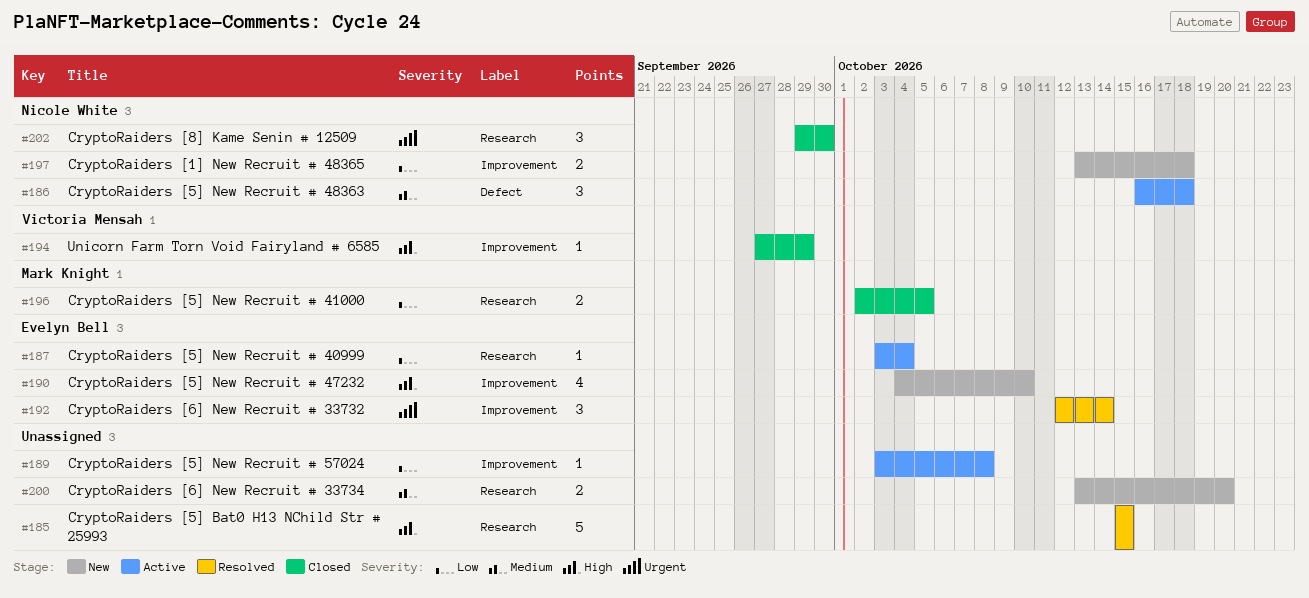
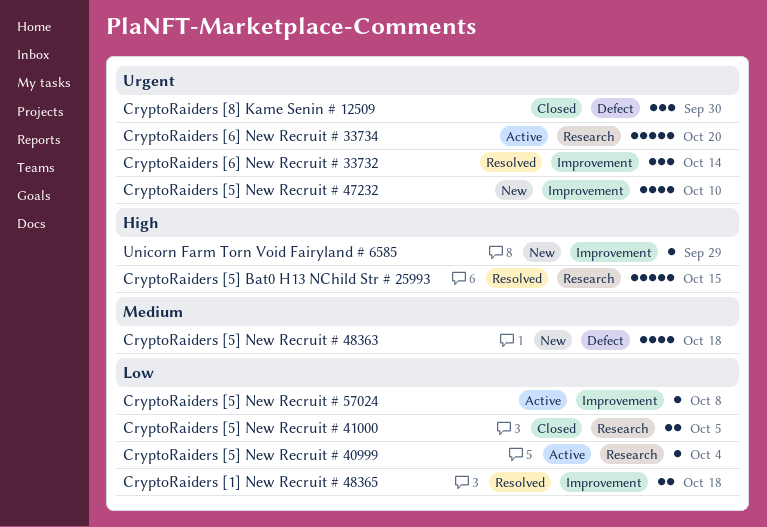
CryptoRaiders [1] New Recruit # 48365, status: New -> Resolved
CryptoRaiders [5] New Recruit # 47232, priority: High -> Urgent
CryptoRaiders [5] New Recruit # 48363, status: Active -> New
CryptoRaiders [5] New Recruit # 48363, estimate: 3 -> 4
CryptoRaiders [6] New Recruit # 33734, status: New -> Active
CryptoRaiders [6] New Recruit # 33734, priority: Medium -> Urgent
CryptoRaiders [6] New Recruit # 33734, estimate: 2 -> 5
CryptoRaiders [8] Kame Senin # 12509, label: Research -> Defect
Unicorn Farm Torn Void Fairyland # 6585, status: Closed -> New

